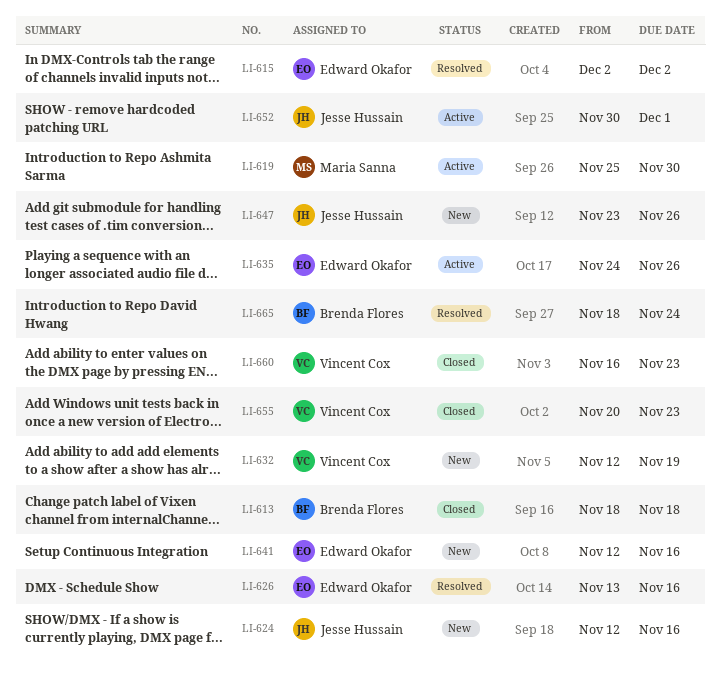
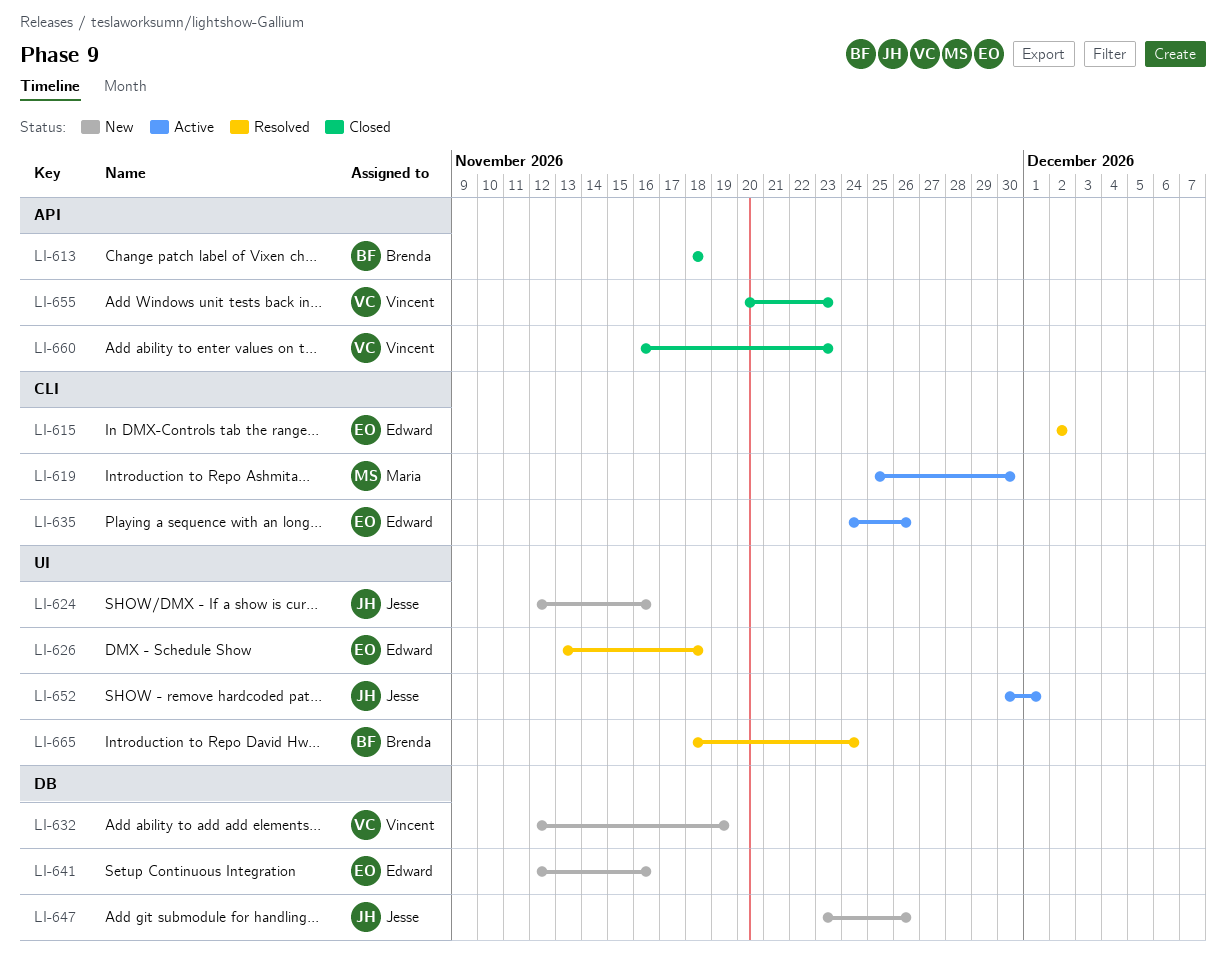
LI-626, due: Nov 16 -> Nov 18

